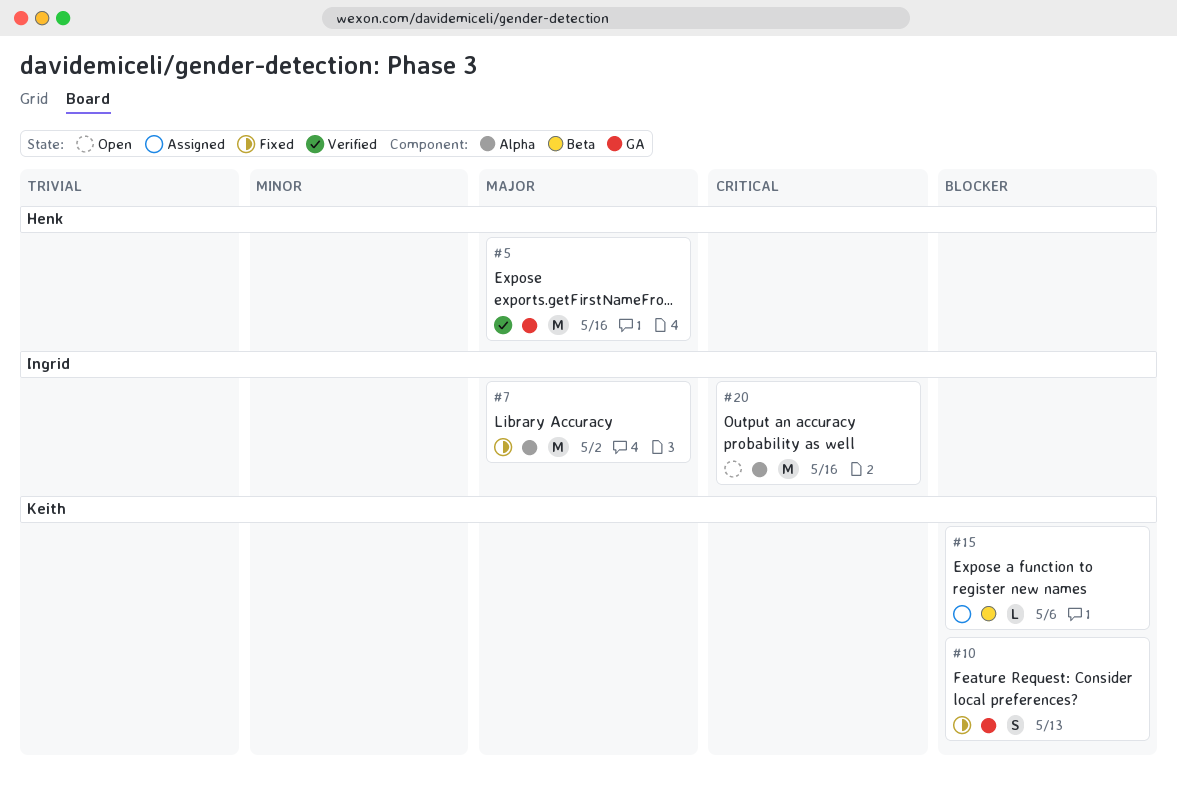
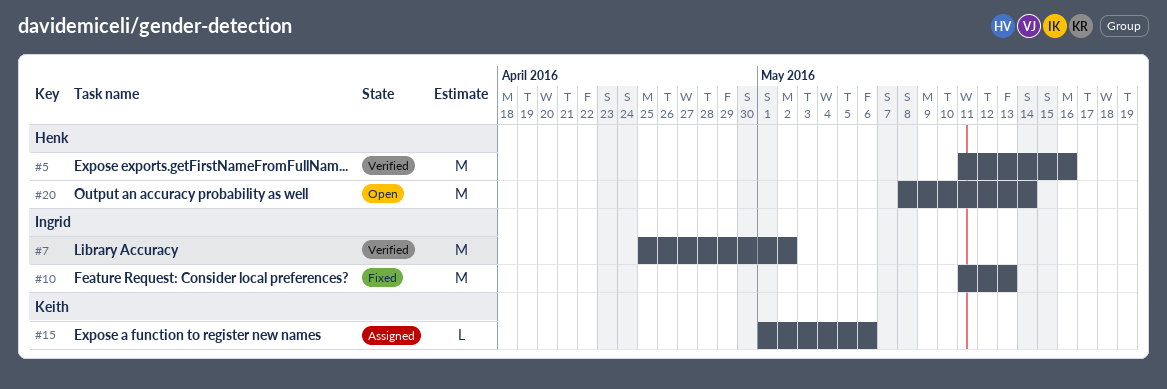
#7, status: Fixed -> Verified
#10, owner: Keith -> Ingrid
#10, estimate: S -> M
#20, owner: Ingrid -> Henk
#20, due: May 16 -> May 14

